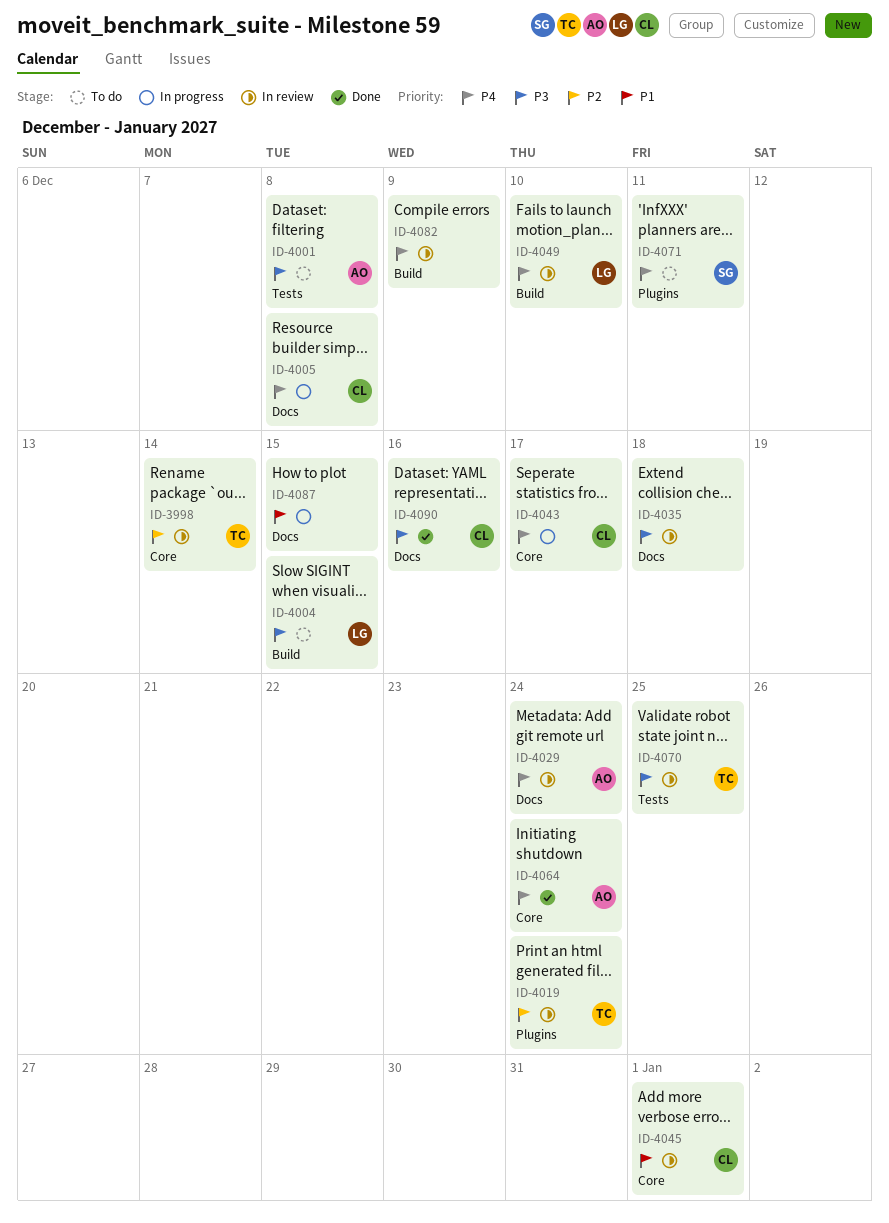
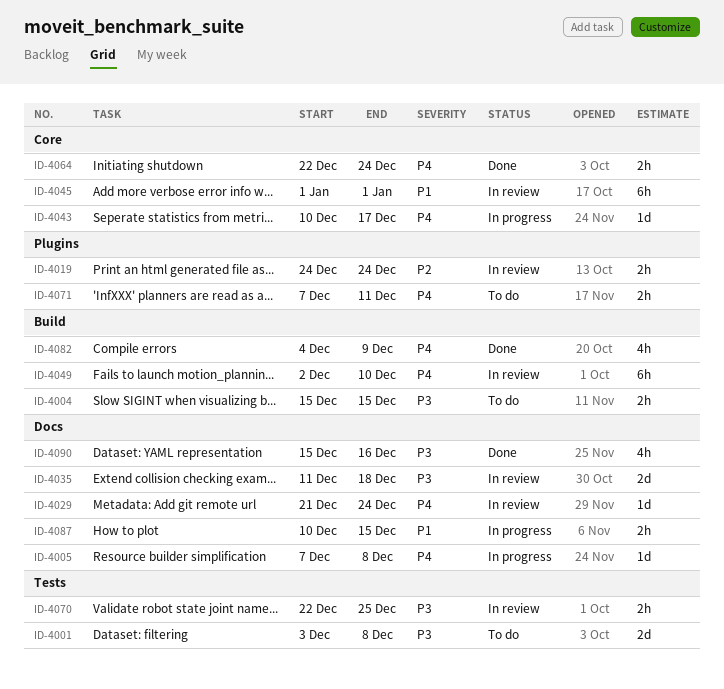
ID-3998: present -> none
ID-4082, status: In review -> Done

